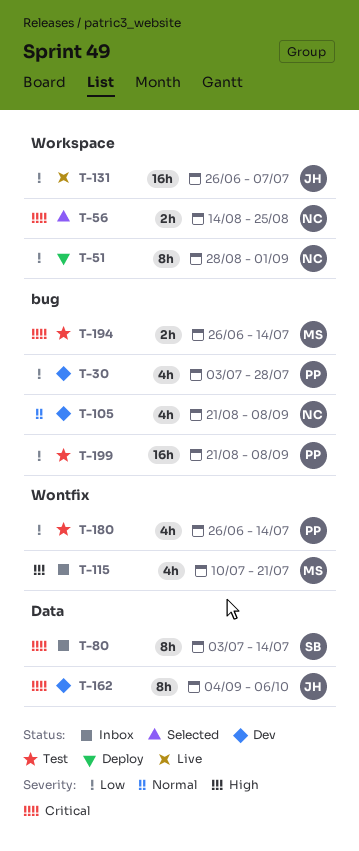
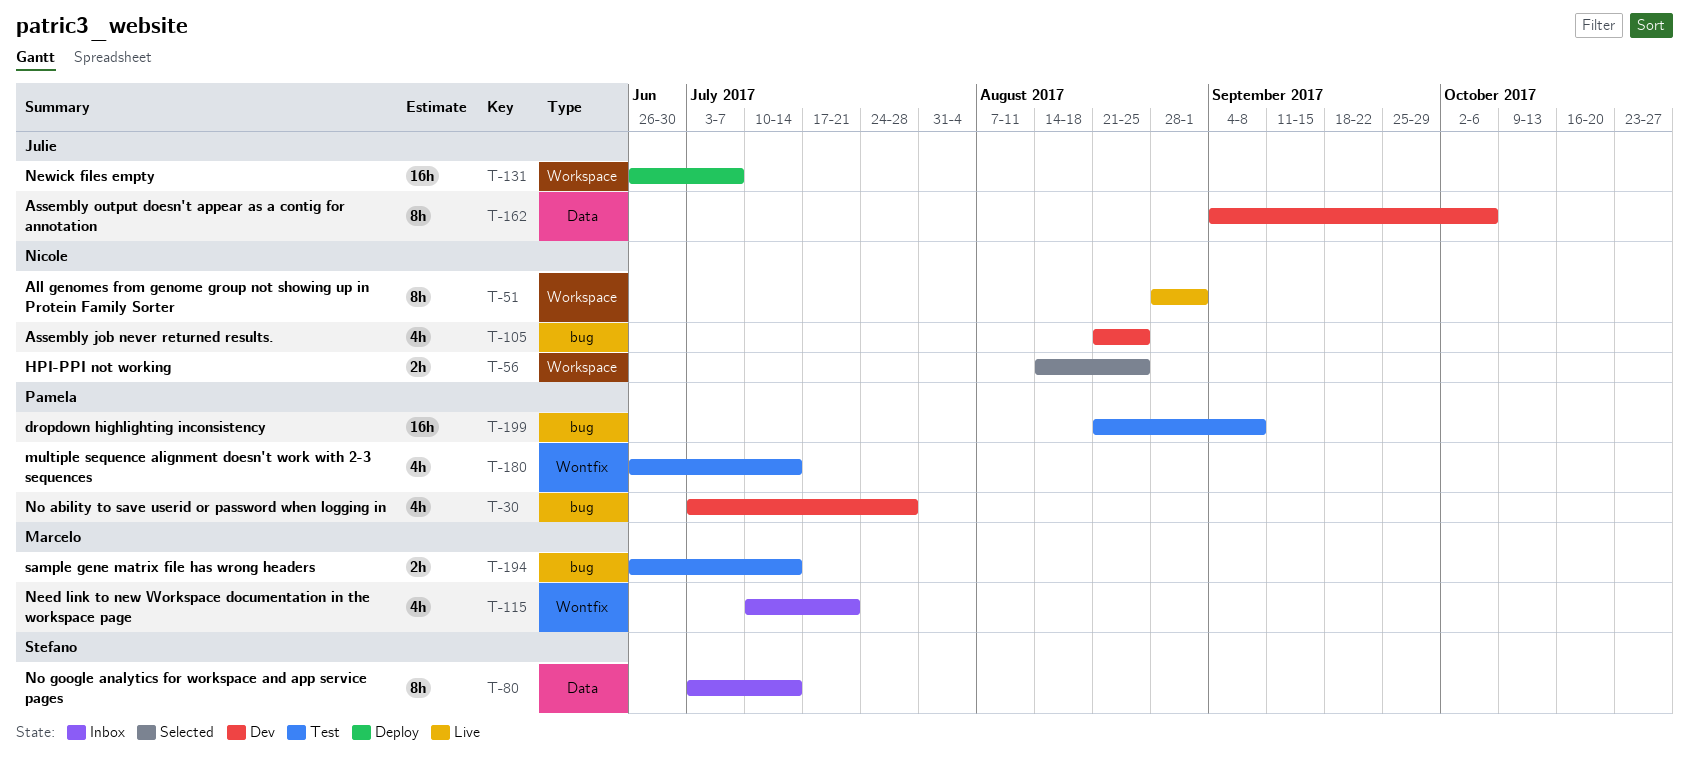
T-51, status: Deploy -> Live
T-105, due: Sep 8 -> Aug 25
T-131, status: Live -> Deploy

